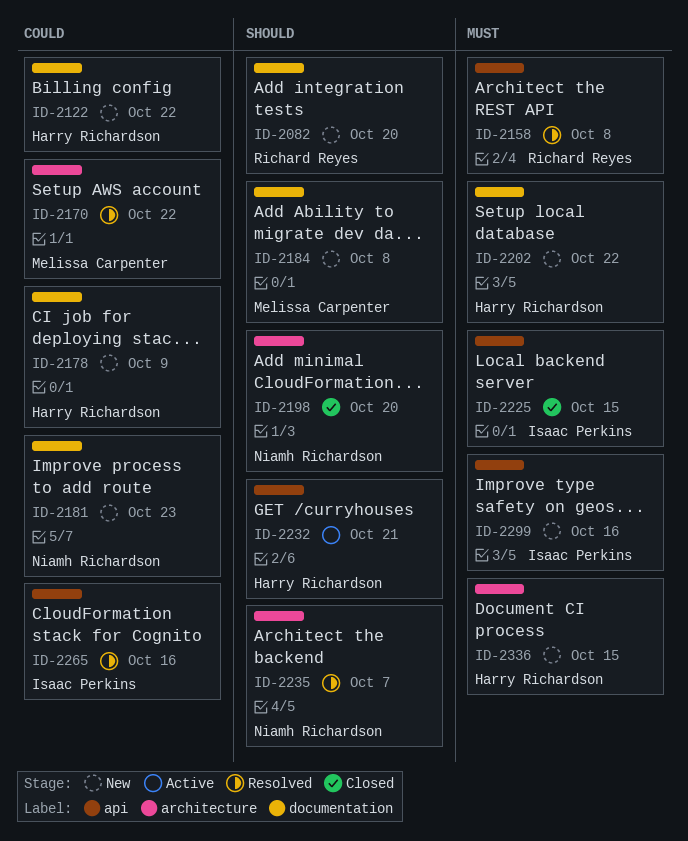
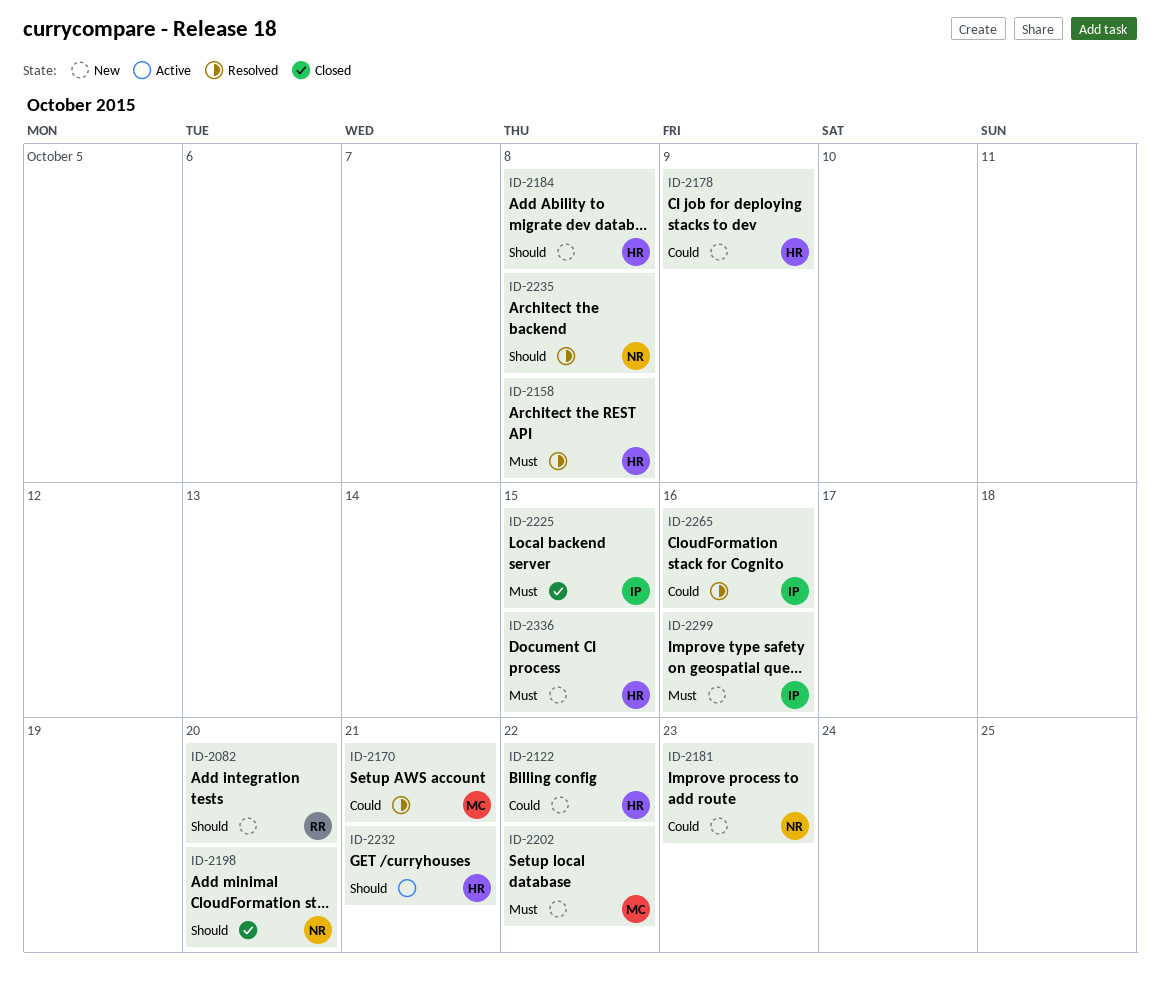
ID-2158, owner: Richard Reyes -> Harry Richardson
ID-2170, due: Oct 22 -> Oct 21
ID-2184, owner: Melissa Carpenter -> Harry Richardson
ID-2202, owner: Harry Richardson -> Melissa Carpenter
ID-2235, due: Oct 7 -> Oct 8

